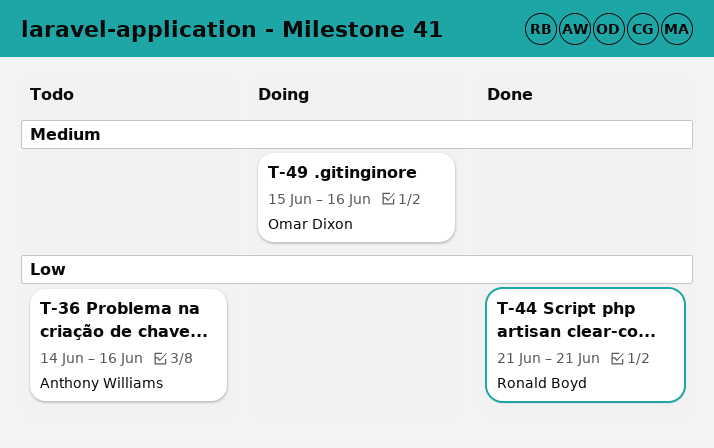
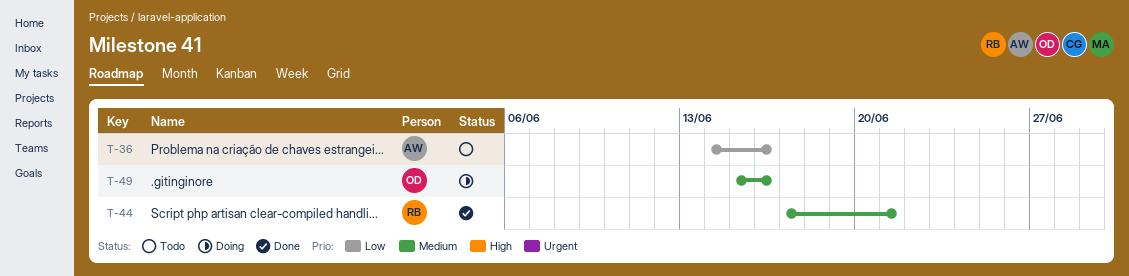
T-44, priority: Low -> Medium
T-44, start: Jun 21 -> Jun 17

